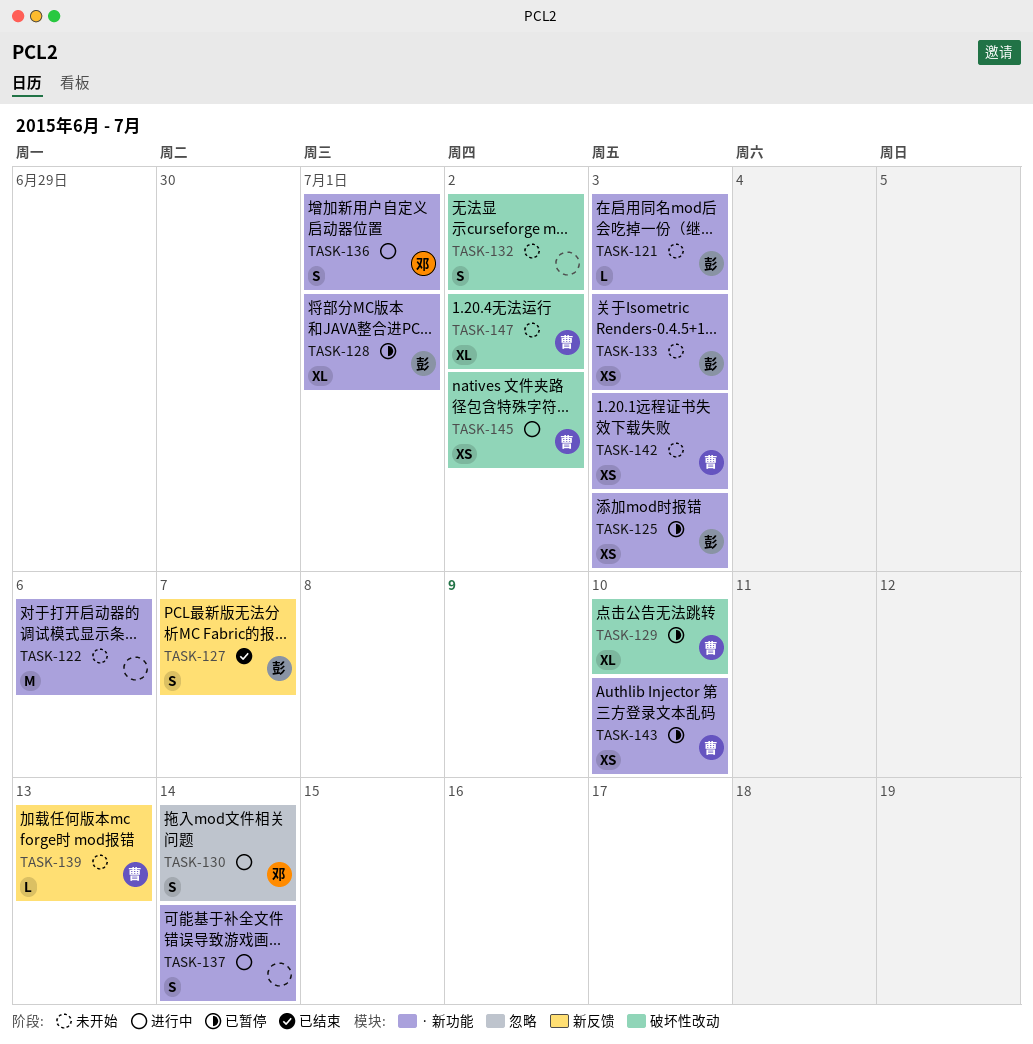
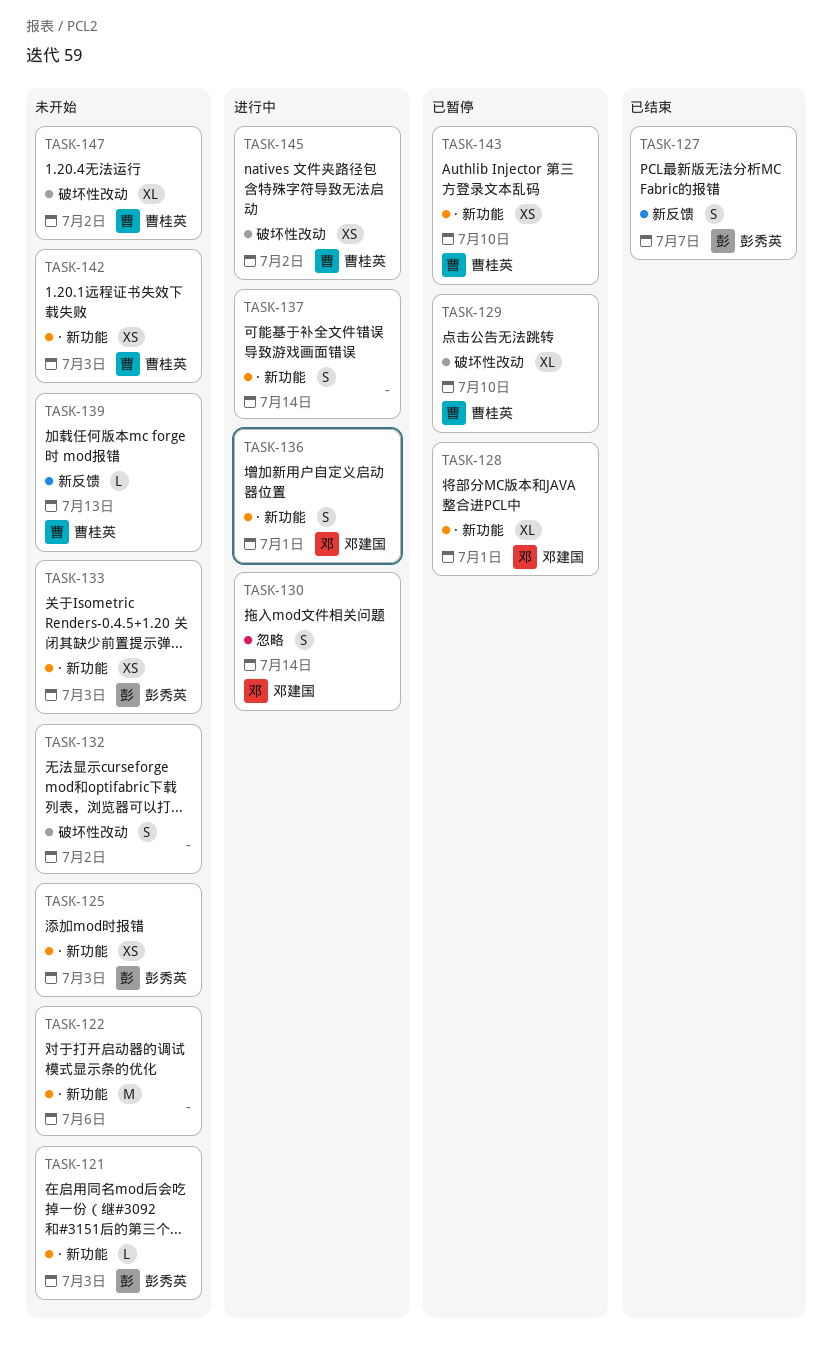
TASK-125, status: 已暂停 -> 未开始
TASK-128, owner: 彭秀英 -> 邓建国

